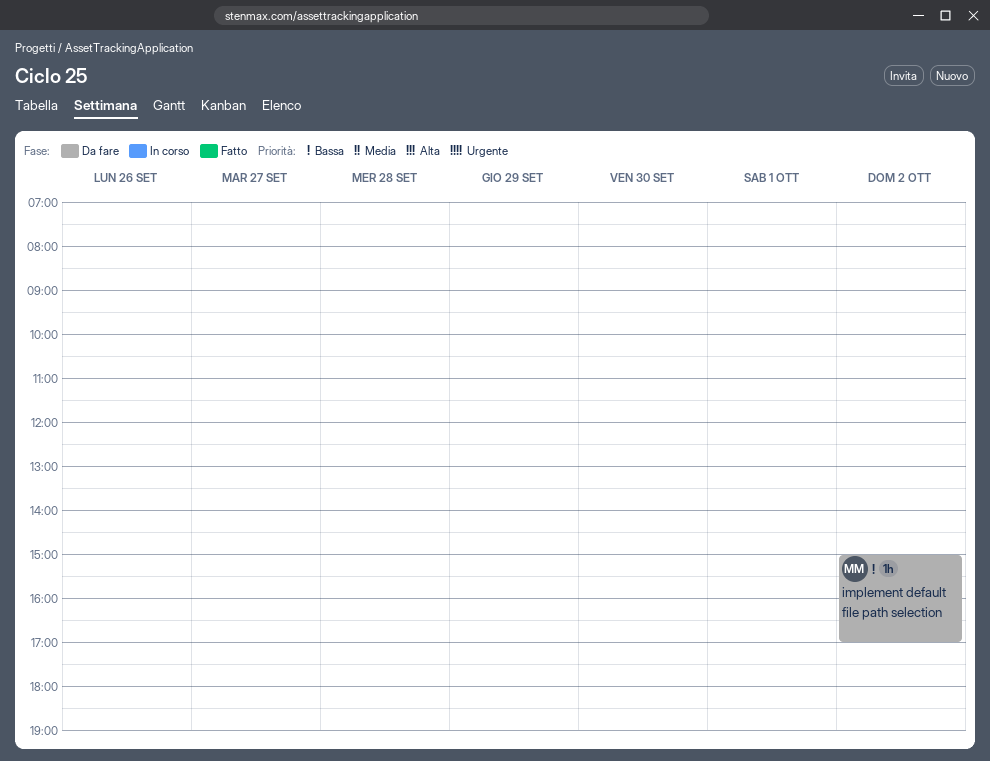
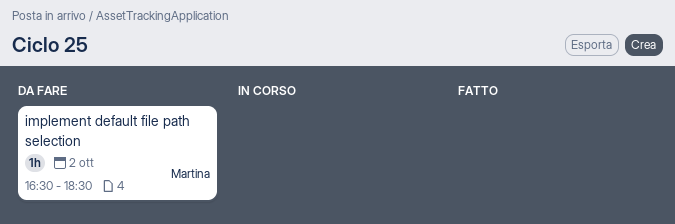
implement default file path selection, begins: 15:00 -> 16:30
implement default file path selection, ends: 17:00 -> 18:30

